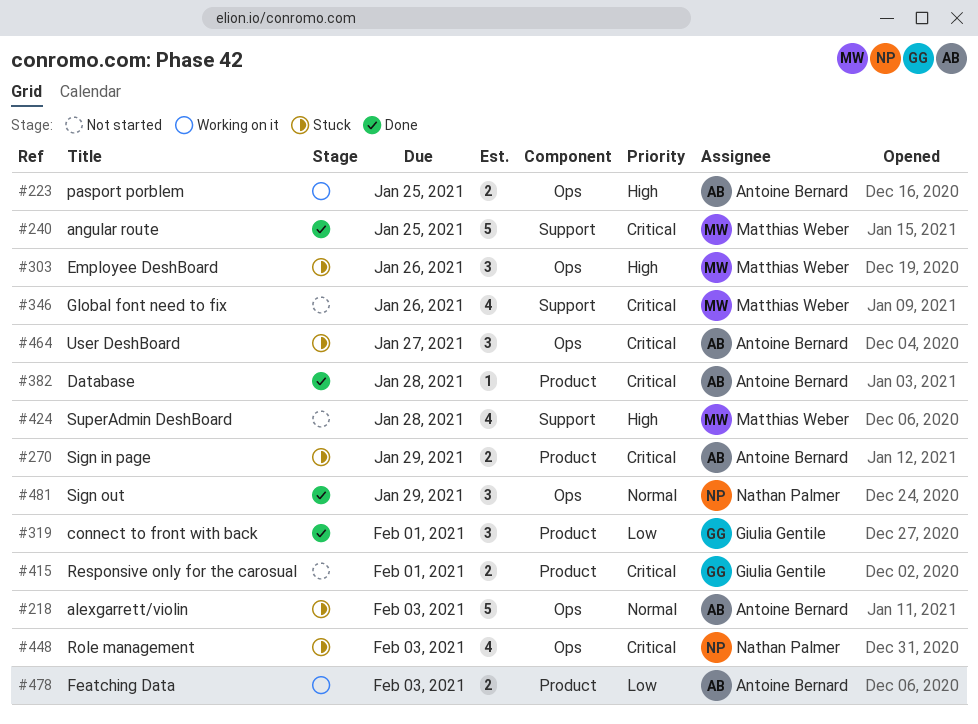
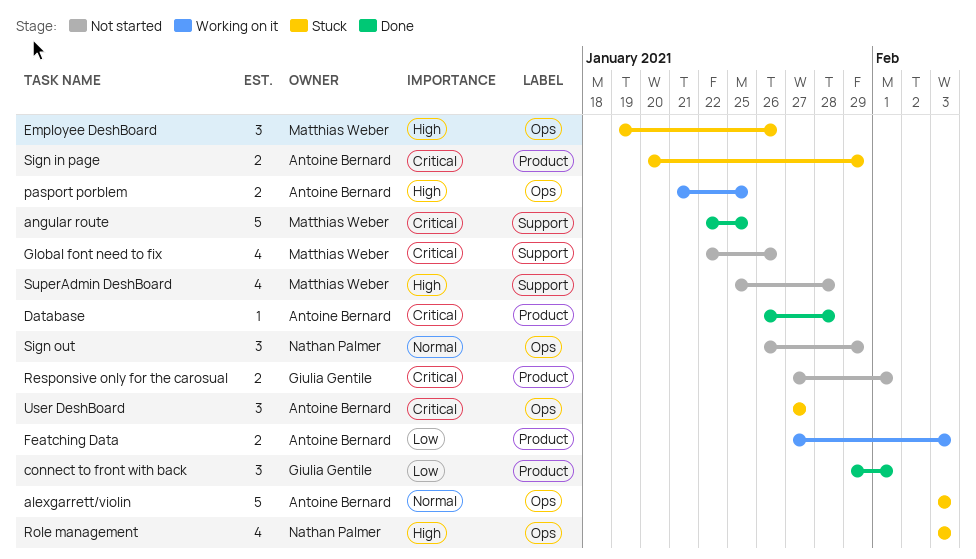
Role management, priority: Critical -> High
Sign out, status: Done -> Not started

